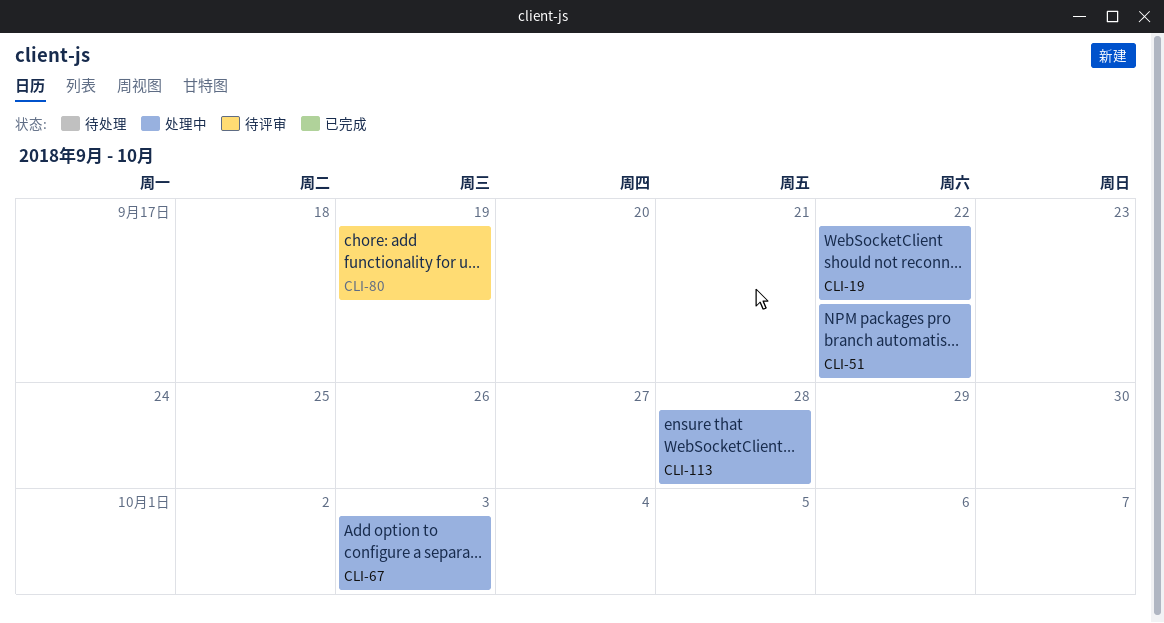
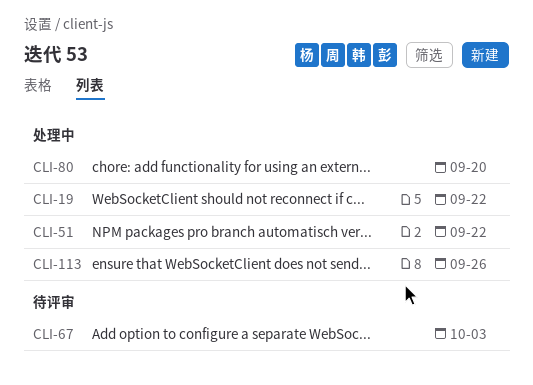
CLI-67, status: 处理中 -> 待评审
CLI-80, status: 待评审 -> 处理中
CLI-80, due: Sep 19 -> Sep 20
CLI-113, due: Sep 28 -> Sep 26

